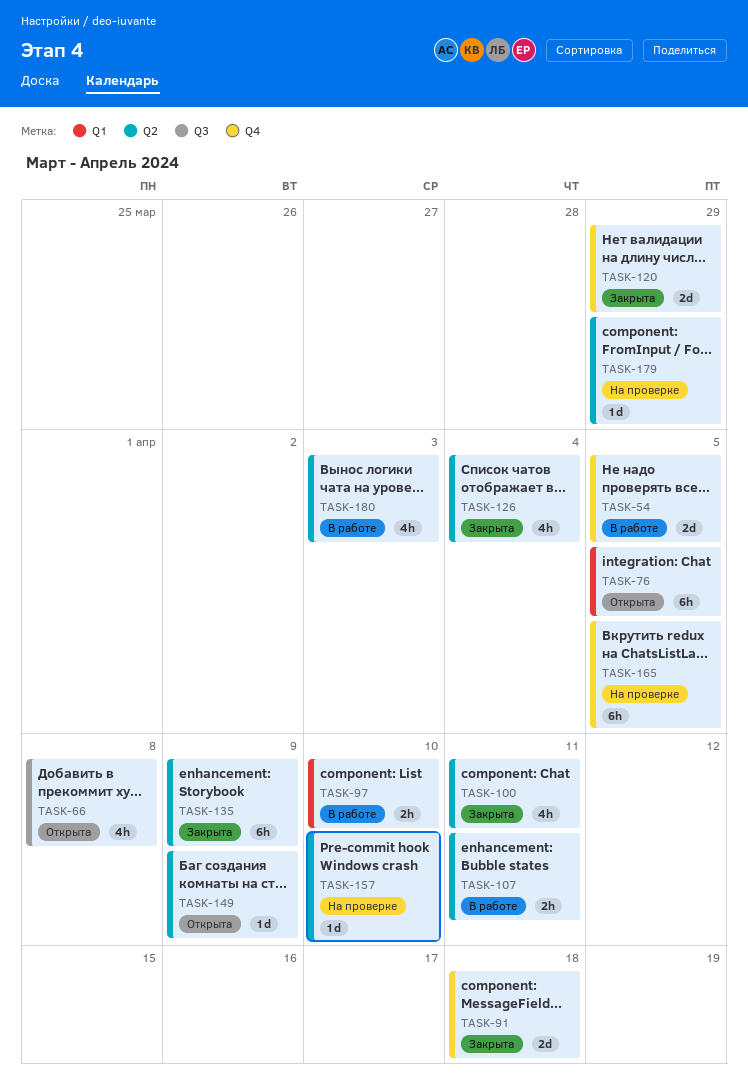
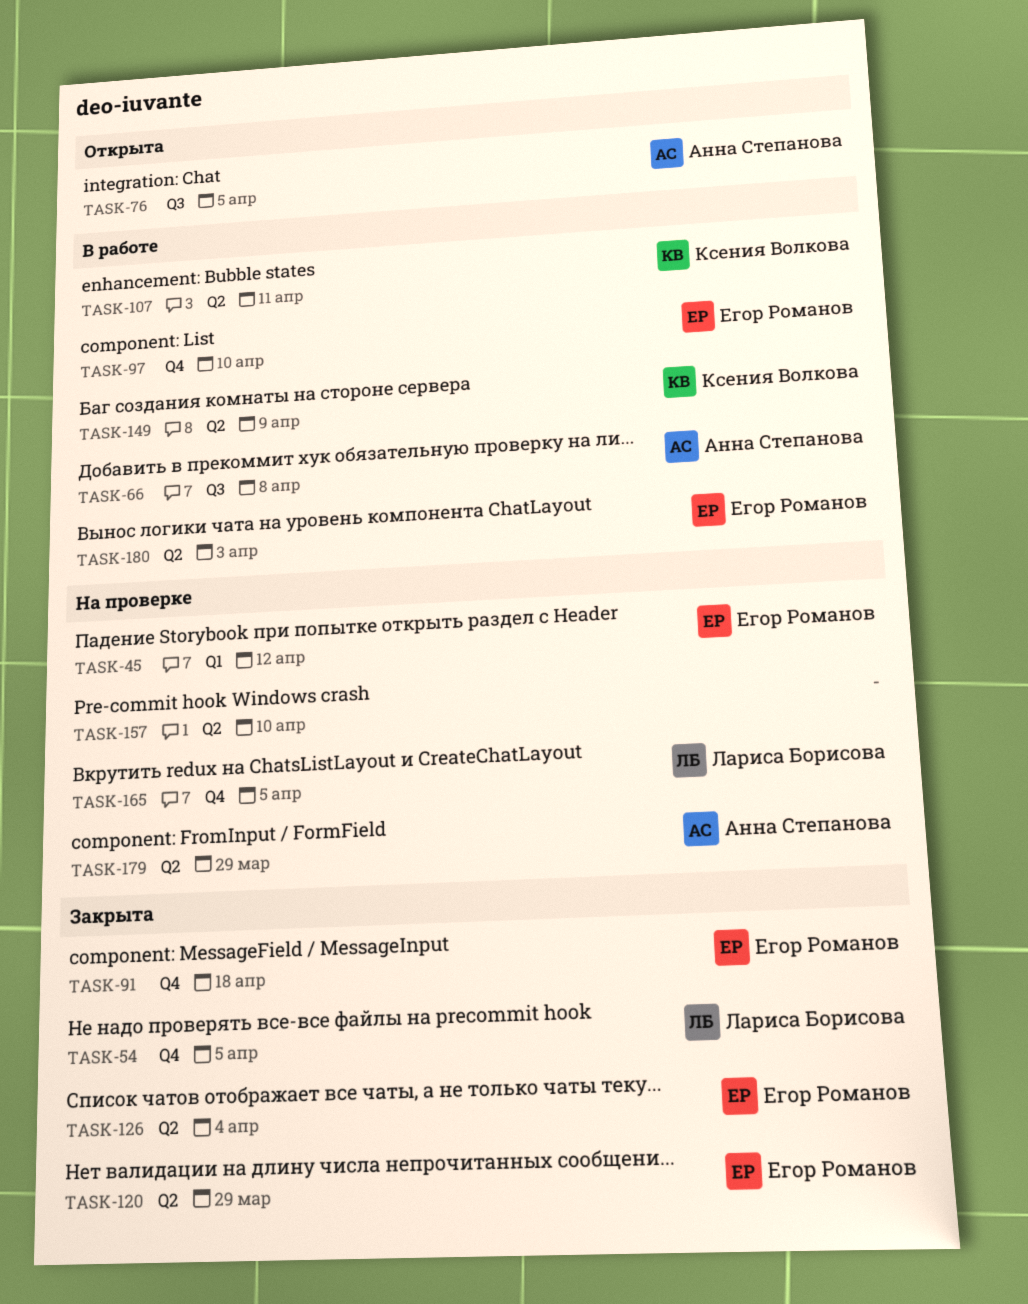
TASK-45: none -> present
TASK-54, status: В работе -> Закрыта
TASK-66, status: Открыта -> В работе
TASK-76, label: Q1 -> Q3
TASK-97, label: Q1 -> Q4
TASK-100: present -> none
TASK-120, label: Q4 -> Q2
TASK-135: present -> none
TASK-149, status: Открыта -> В работе

